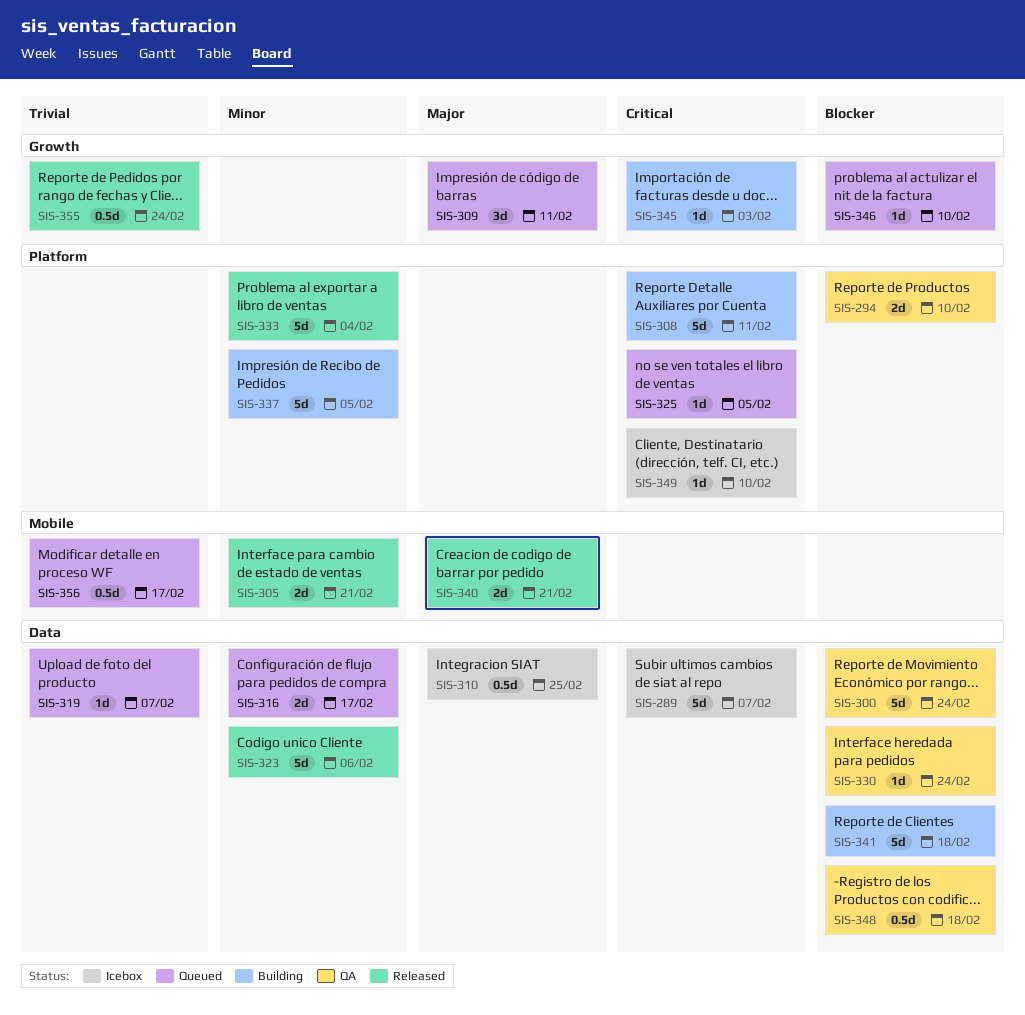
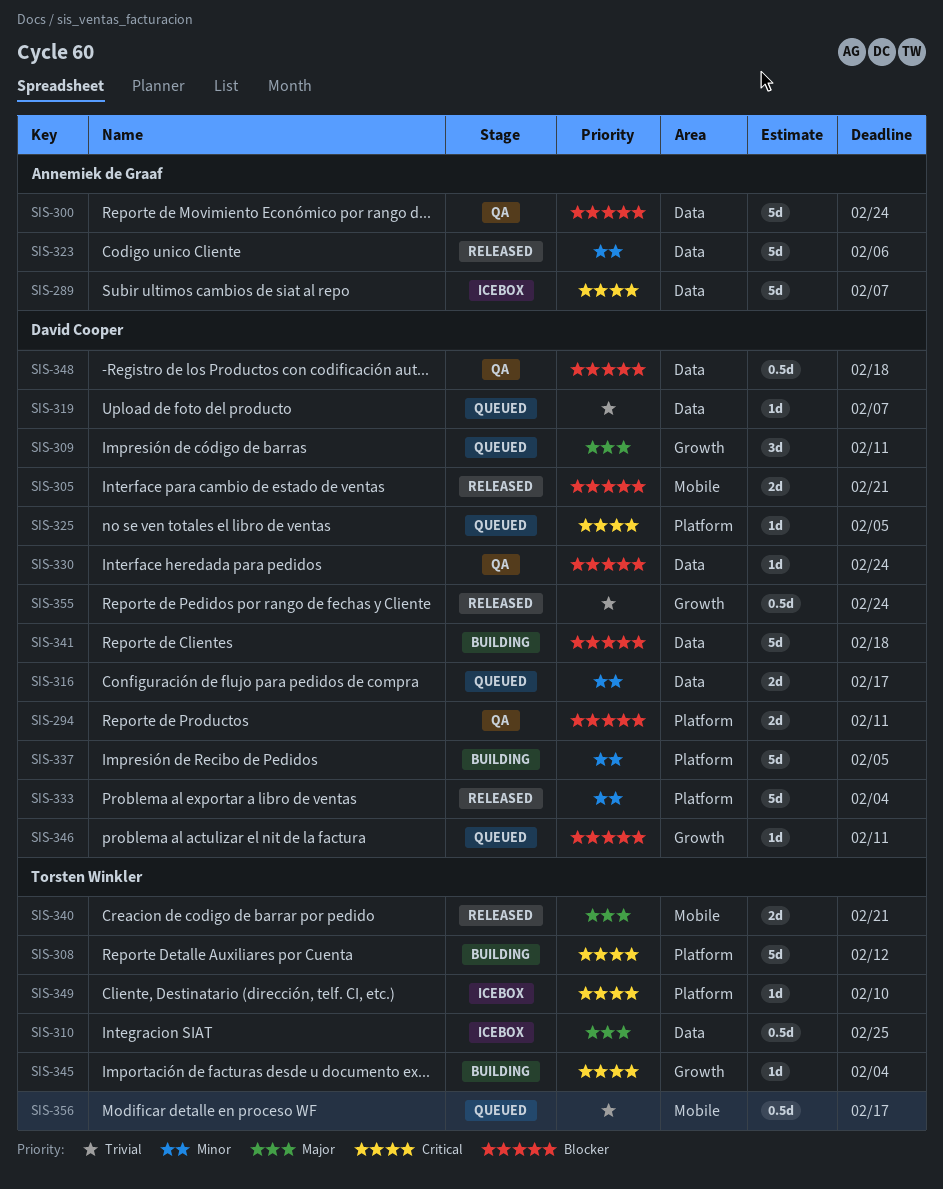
SIS-294, due: Feb 10 -> Feb 11
SIS-305, priority: Minor -> Blocker
SIS-308, due: Feb 11 -> Feb 12
SIS-345, due: Feb 3 -> Feb 4
SIS-346, due: Feb 10 -> Feb 11

